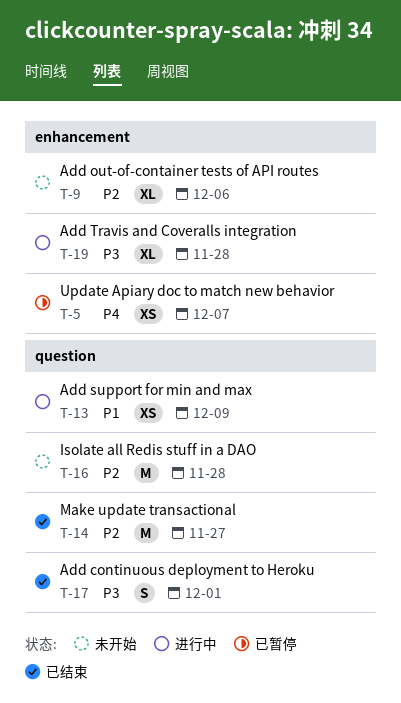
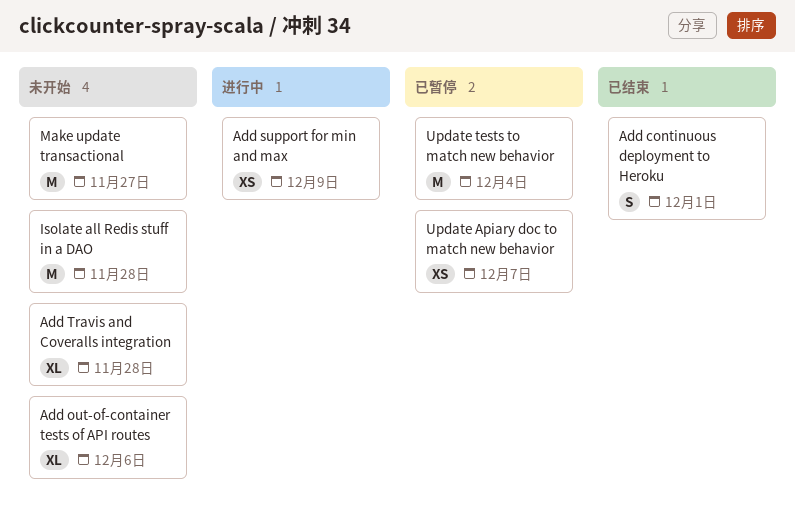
Add Travis and Coveralls integration, status: 进行中 -> 未开始
Make update transactional, status: 已结束 -> 未开始
Update tests to match new behavior: none -> present

